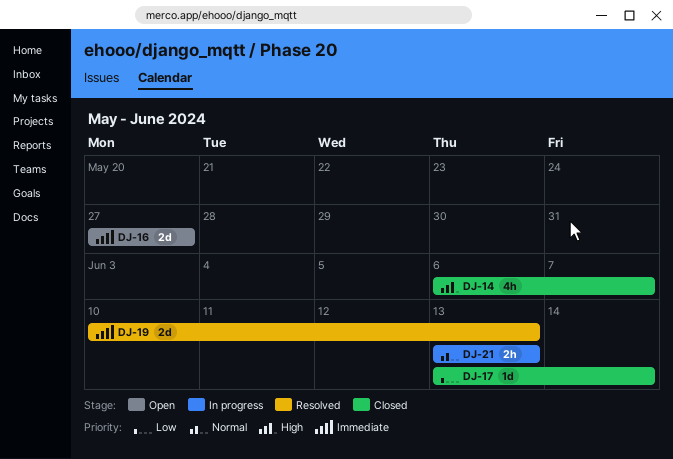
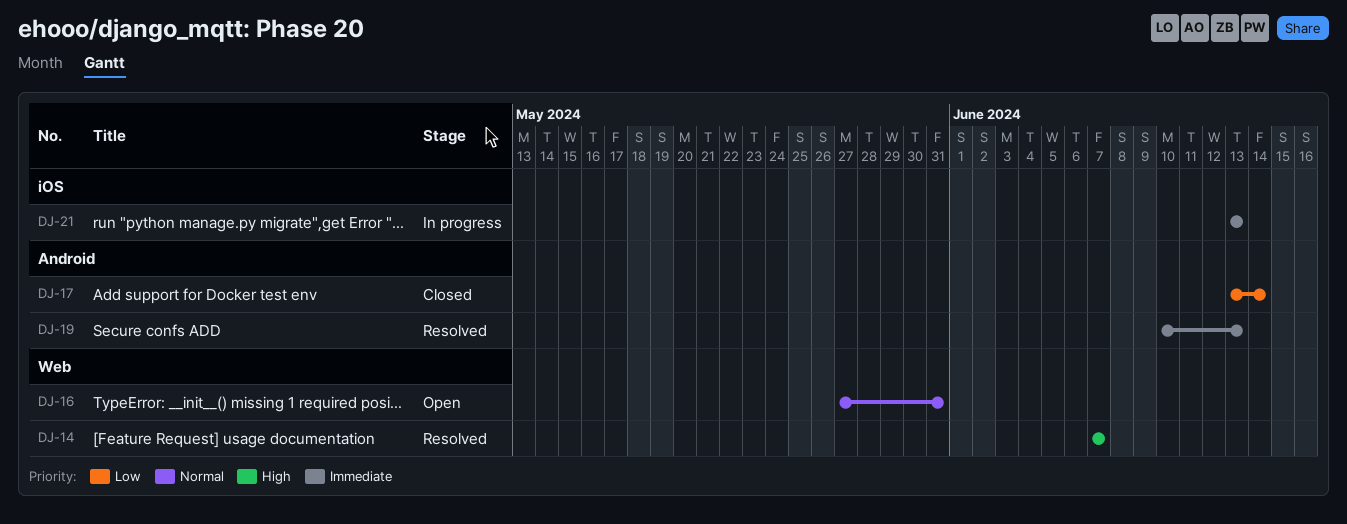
DJ-14, status: Closed -> Resolved
DJ-14, start: Jun 6 -> Jun 7
DJ-16, priority: Immediate -> Normal
DJ-16, due: May 27 -> May 31
DJ-21, priority: Normal -> Immediate

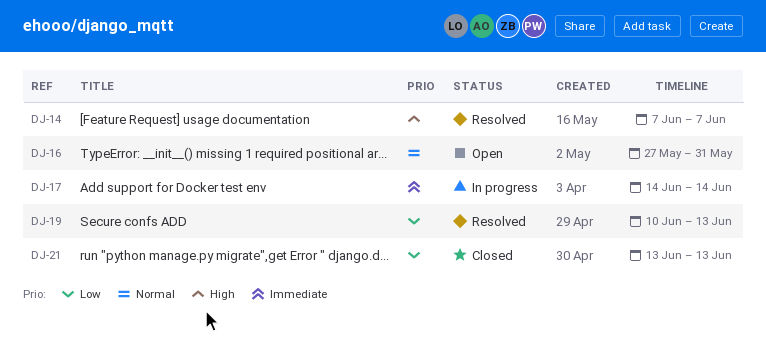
DJ-17, status: Closed -> In progress
DJ-17, priority: Low -> Immediate
DJ-17, start: Jun 13 -> Jun 14
DJ-19, priority: Immediate -> Low
DJ-21, status: In progress -> Closed
DJ-21, priority: Immediate -> Low

